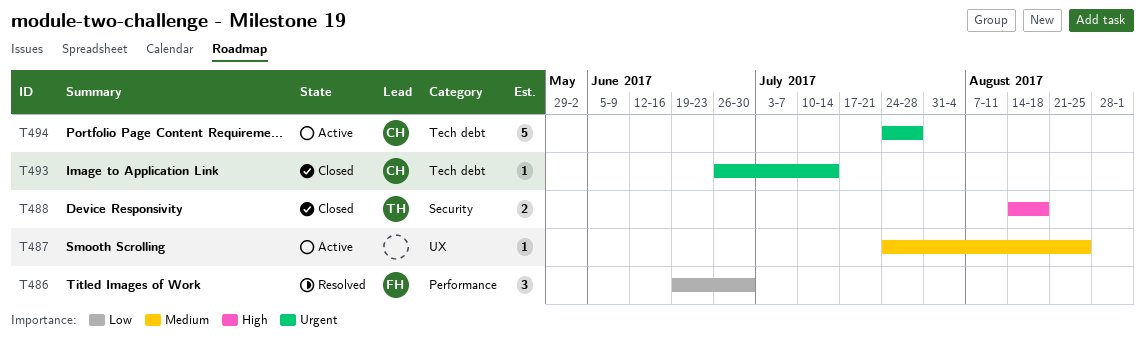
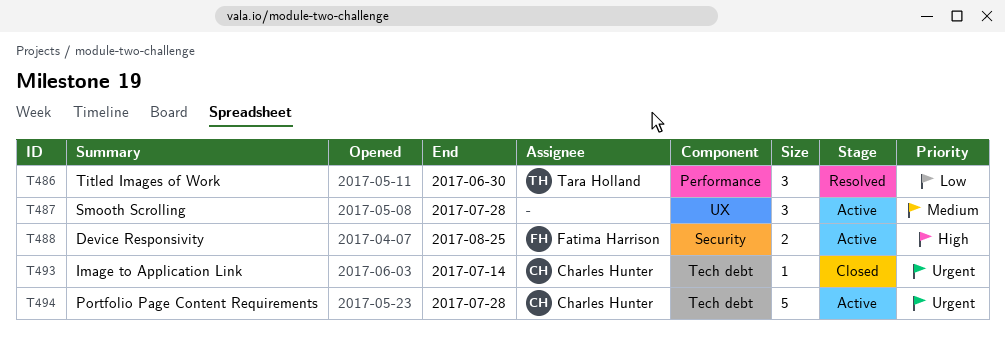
T486, owner: Fatima Harrison -> Tara Holland
T487, estimate: 1 -> 3
T487, due: Aug 25 -> Jul 28
T488, status: Closed -> Active
T488, owner: Tara Holland -> Fatima Harrison
T488, due: Aug 18 -> Aug 25

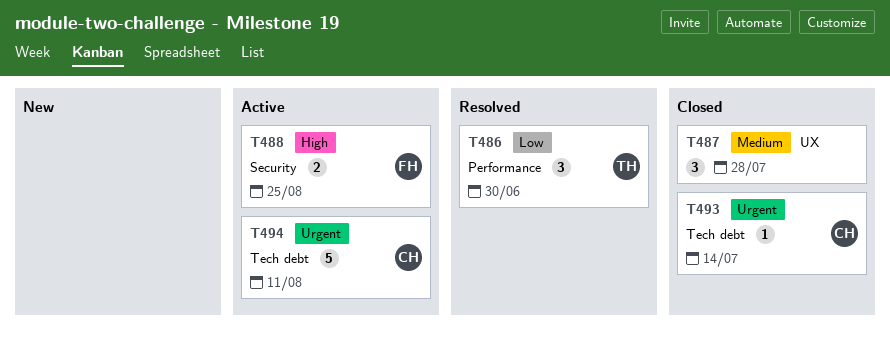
T487, status: Active -> Closed
T494, due: Jul 28 -> Aug 11

